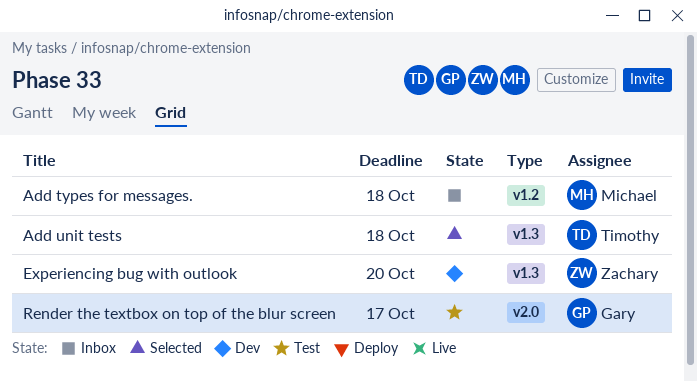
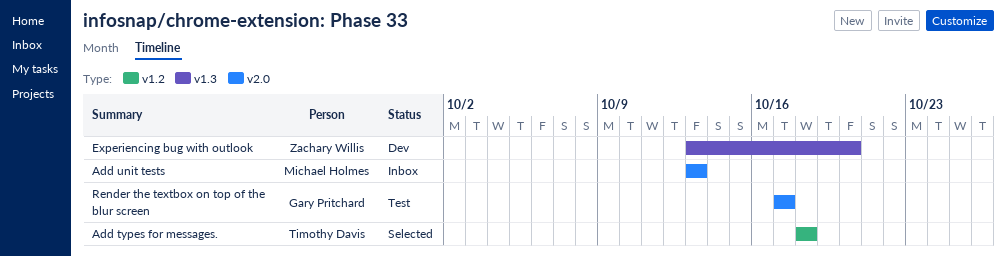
Add types for messages., status: Inbox -> Selected
Add types for messages., owner: Michael Holmes -> Timothy Davis
Add unit tests, status: Selected -> Inbox
Add unit tests, owner: Timothy Davis -> Michael Holmes
Add unit tests, label: v1.3 -> v2.0
Add unit tests, due: Oct 18 -> Oct 13

